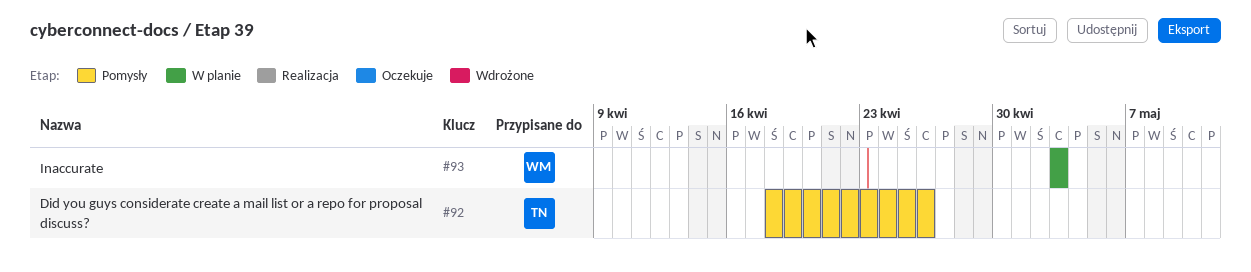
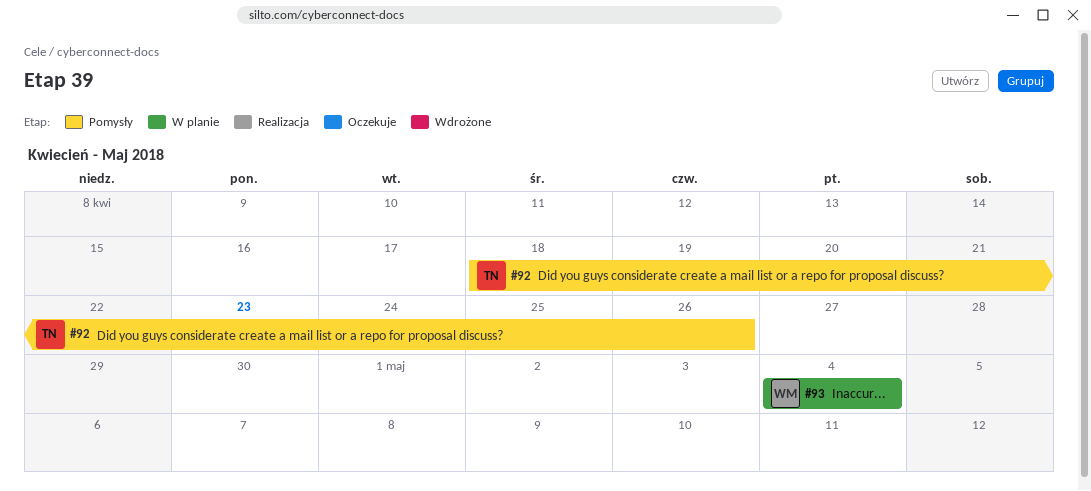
#93, start: May 3 -> May 4
#93, due: May 3 -> May 4

